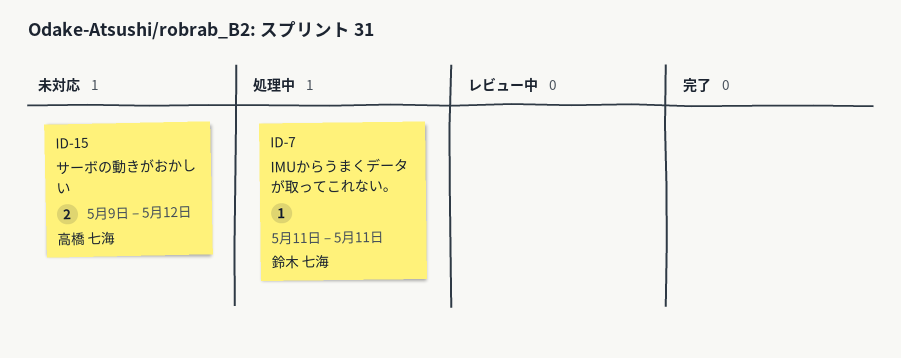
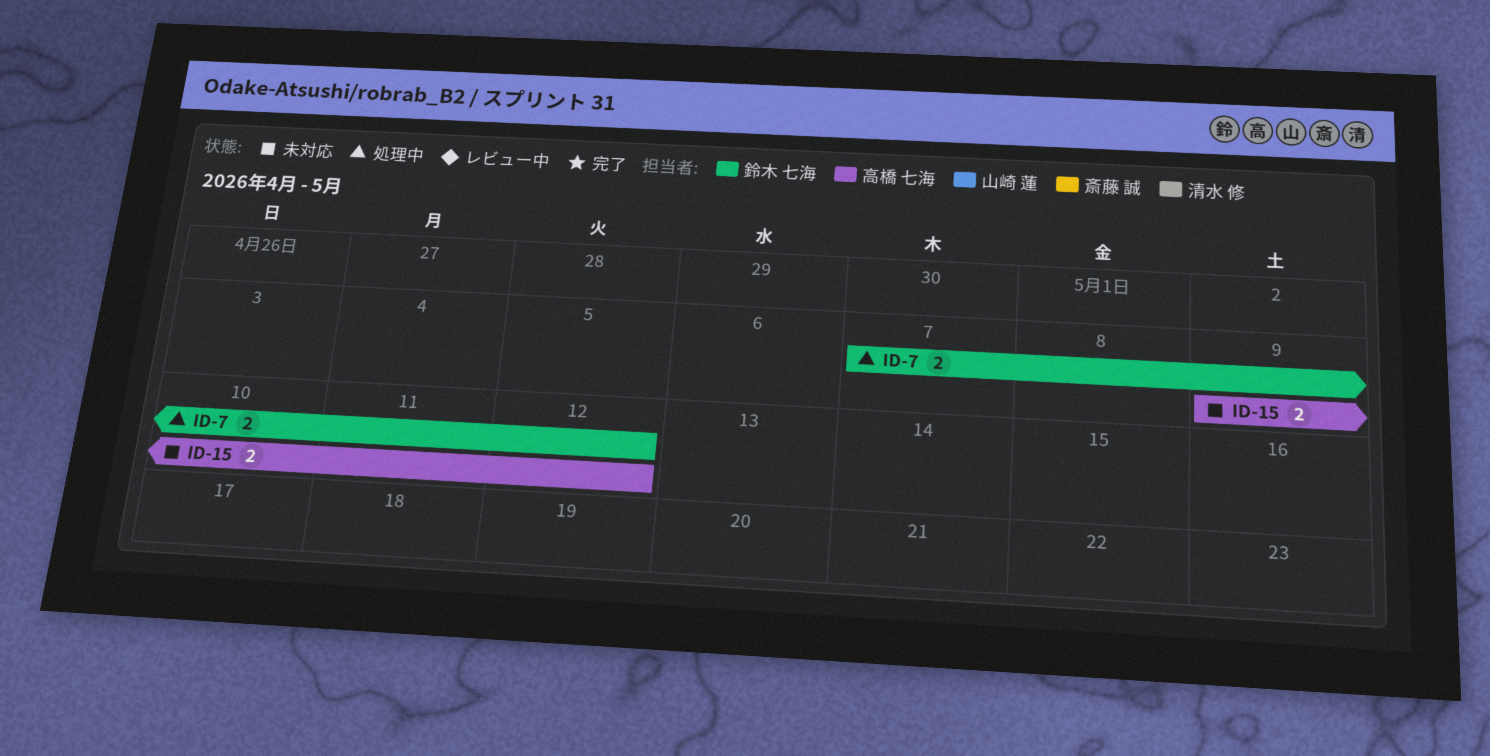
ID-7, estimate: 1 -> 2
ID-7, start: May 11 -> May 7
ID-7, due: May 11 -> May 12

